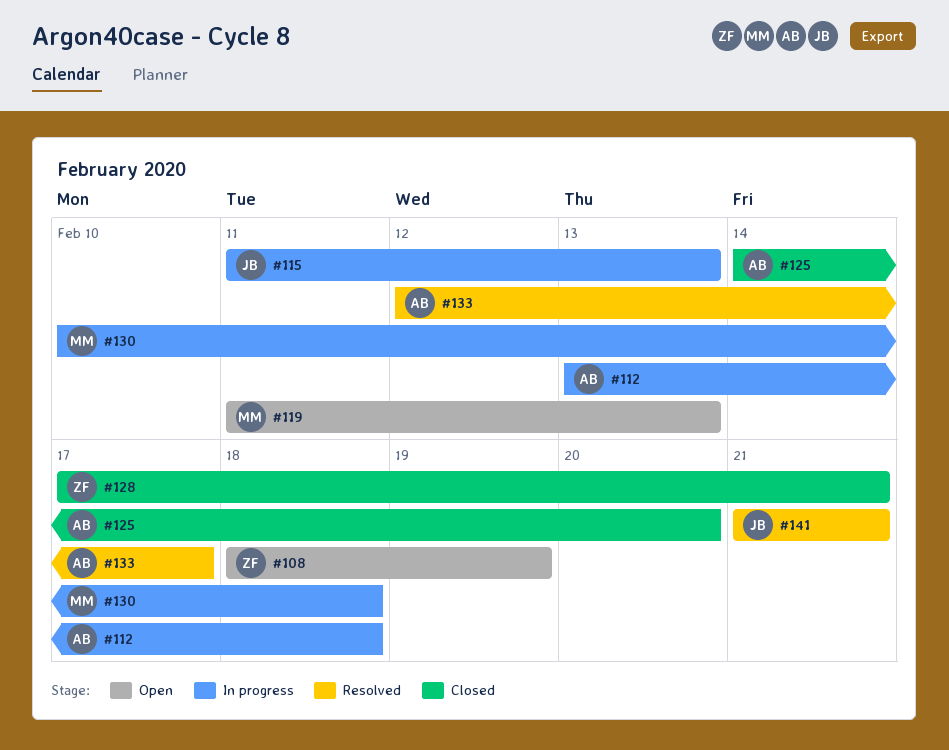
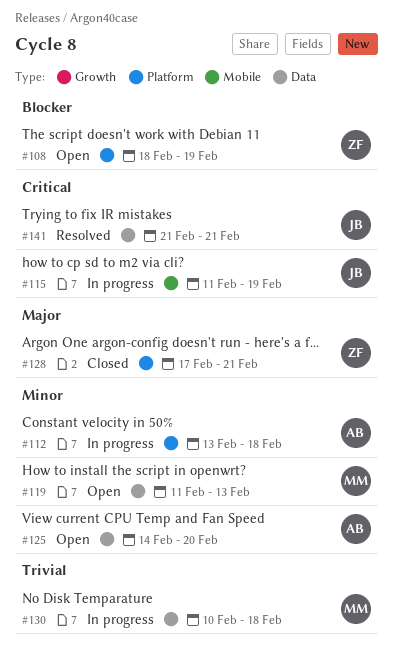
#115, due: Feb 13 -> Feb 19
#125, status: Closed -> Open
#133: present -> none

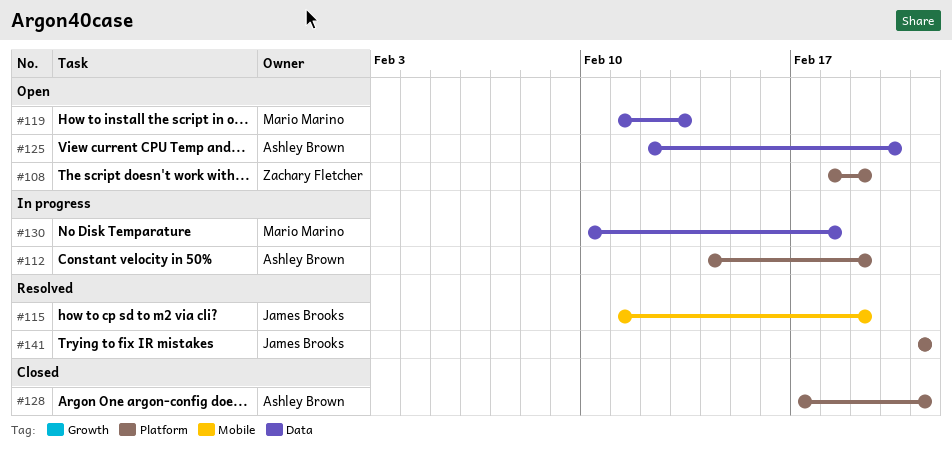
#112, start: Feb 13 -> Feb 14
#112, due: Feb 18 -> Feb 19
#115, status: In progress -> Resolved
#125, start: Feb 14 -> Feb 12
#128, owner: Zachary Fletcher -> Ashley Brown
#141, label: Data -> Platform

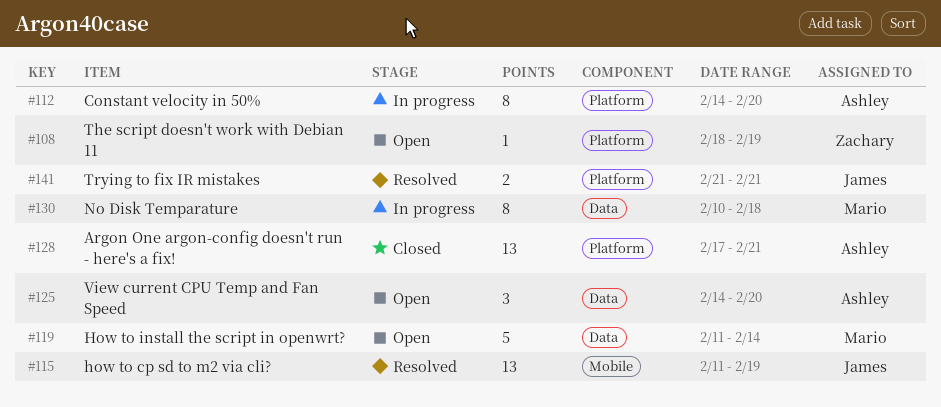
#112, due: Feb 19 -> Feb 20
#119, due: Feb 13 -> Feb 14
#125, start: Feb 12 -> Feb 14

